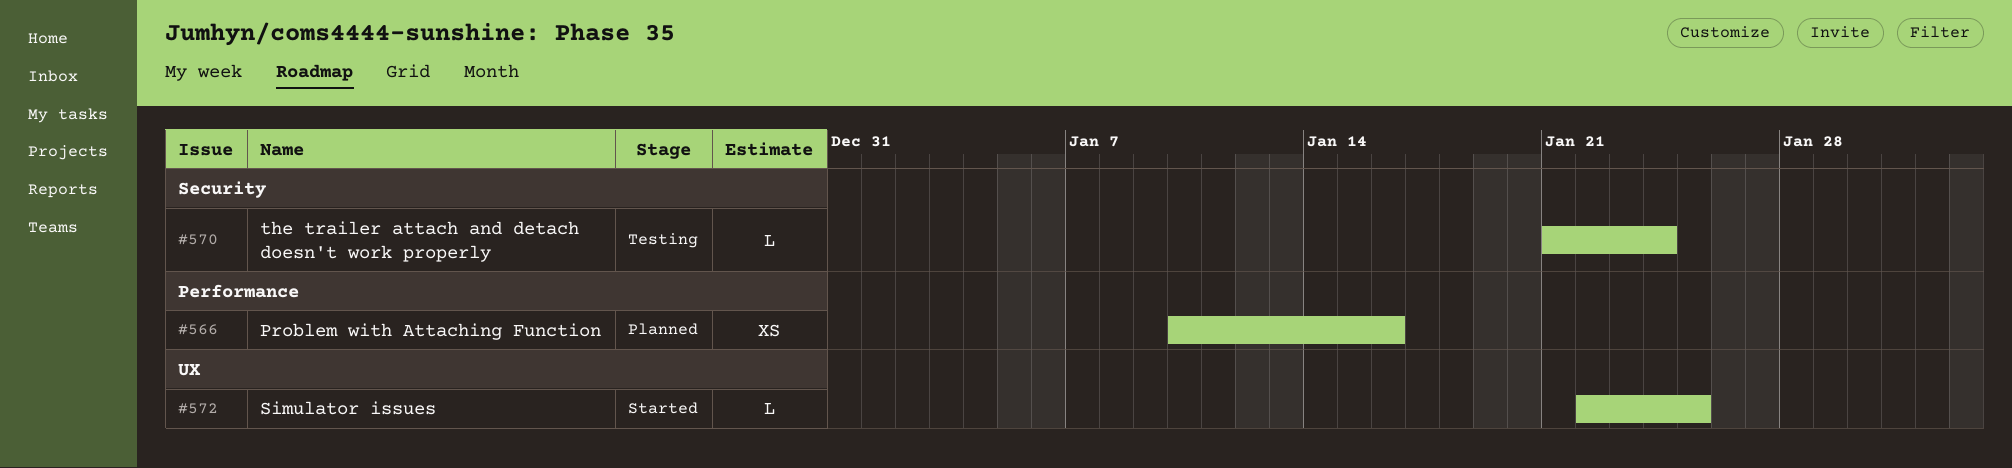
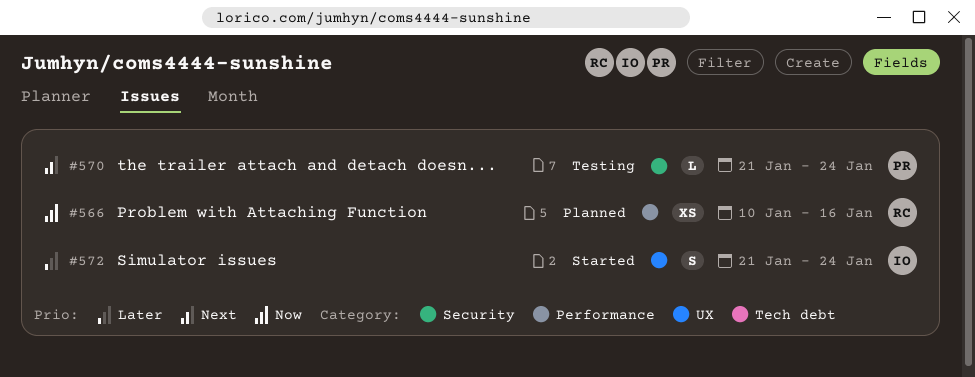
#572, estimate: L -> S
#572, start: Jan 22 -> Jan 21
#572, due: Jan 25 -> Jan 24

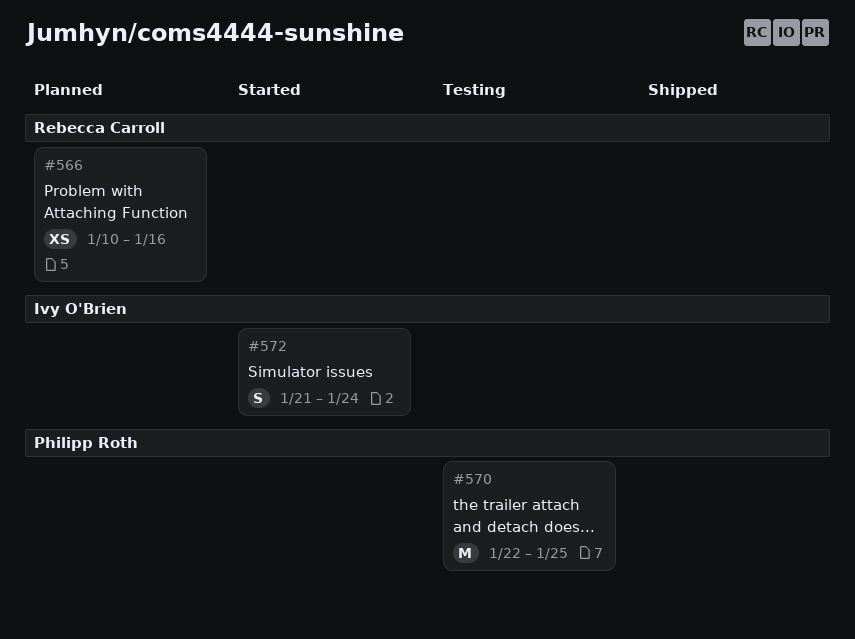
#570, estimate: L -> M
#570, start: Jan 21 -> Jan 22
#570, due: Jan 24 -> Jan 25

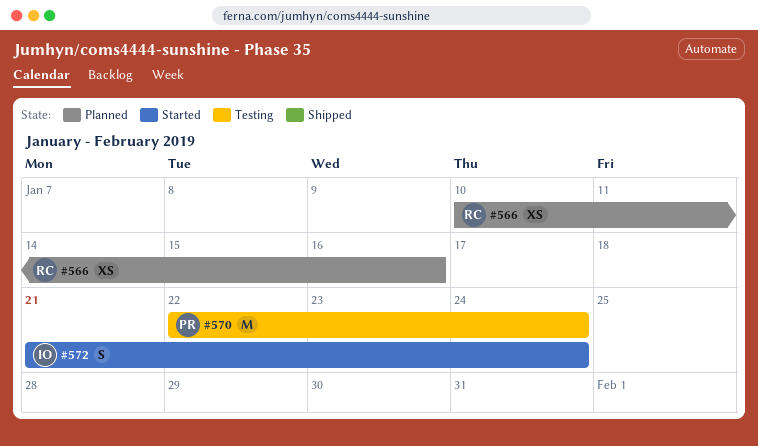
#570, due: Jan 25 -> Jan 24

